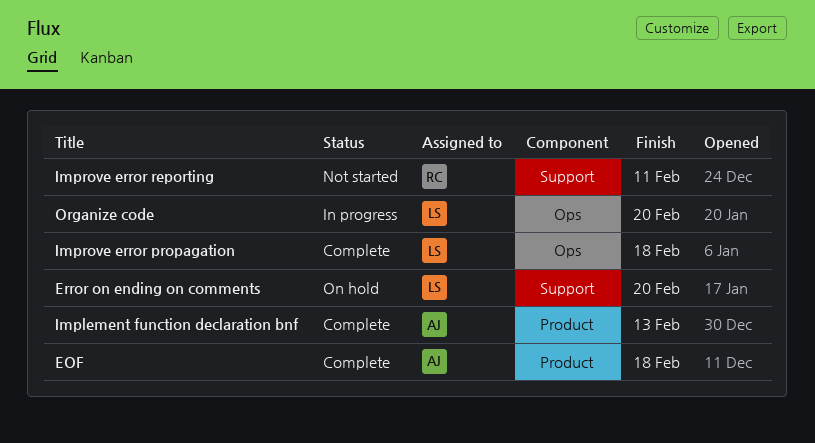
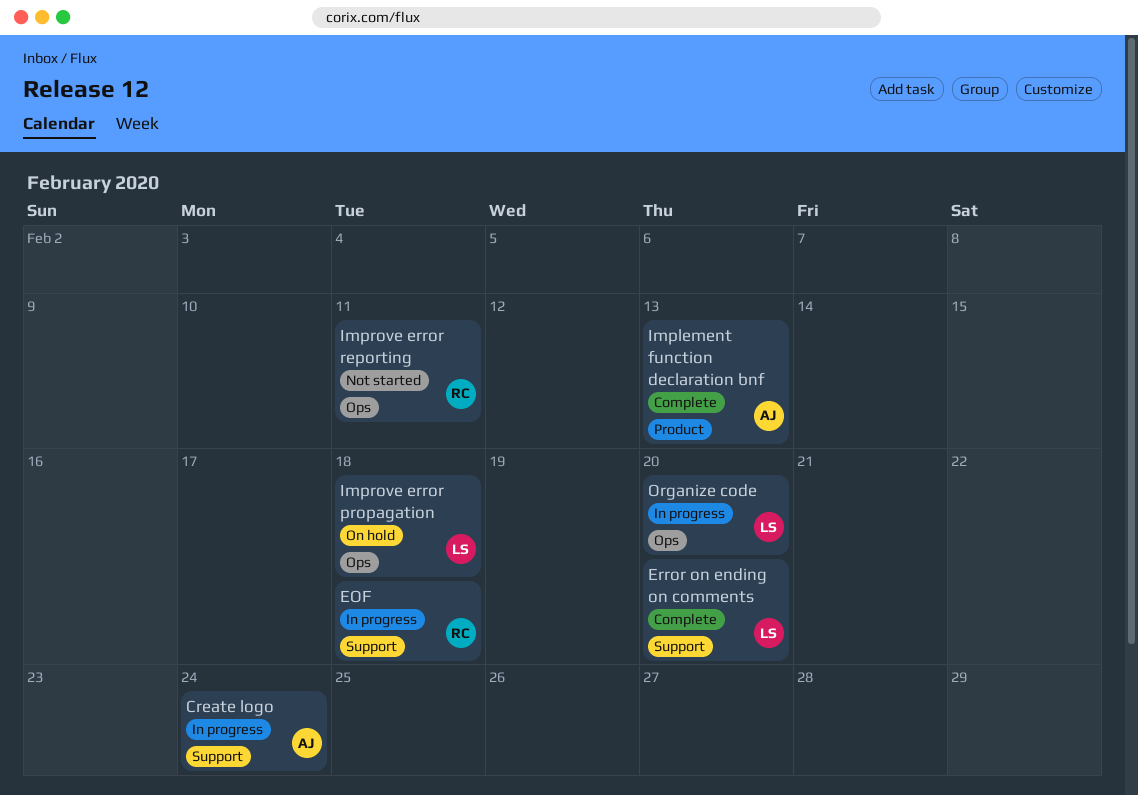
Create logo: none -> present
EOF, status: Complete -> In progress
EOF, owner: AJ -> RC
EOF, label: Product -> Support
Error on ending on comments, status: On hold -> Complete
Improve error propagation, status: Complete -> On hold
Improve error reporting, label: Support -> Ops

